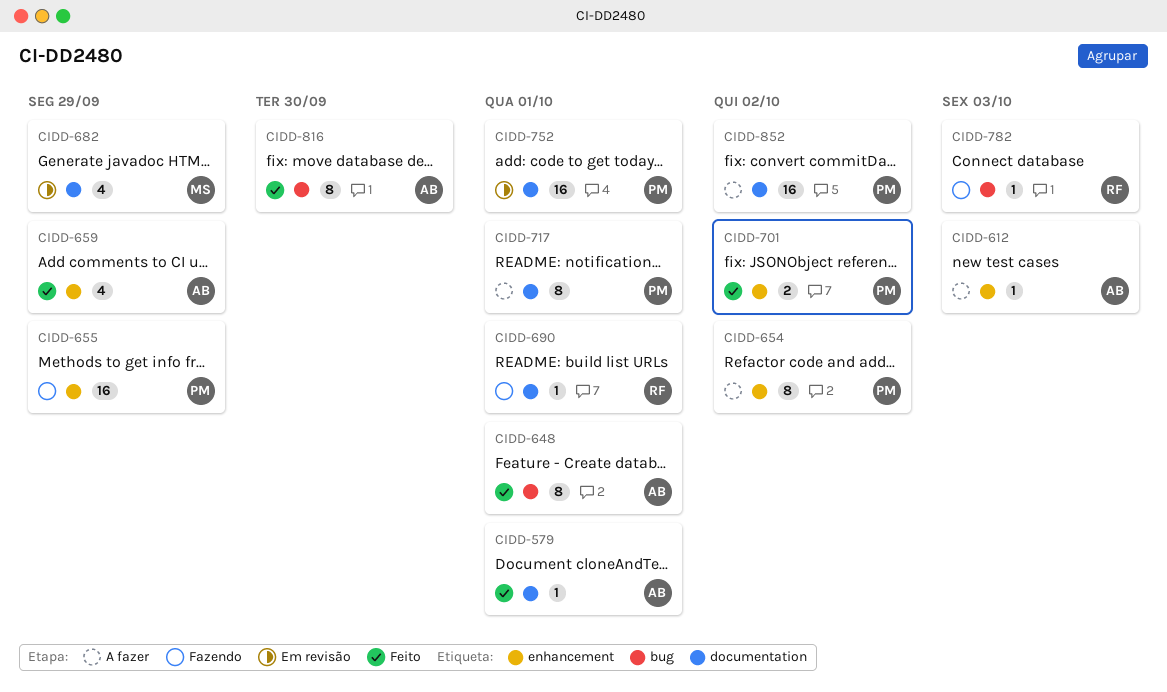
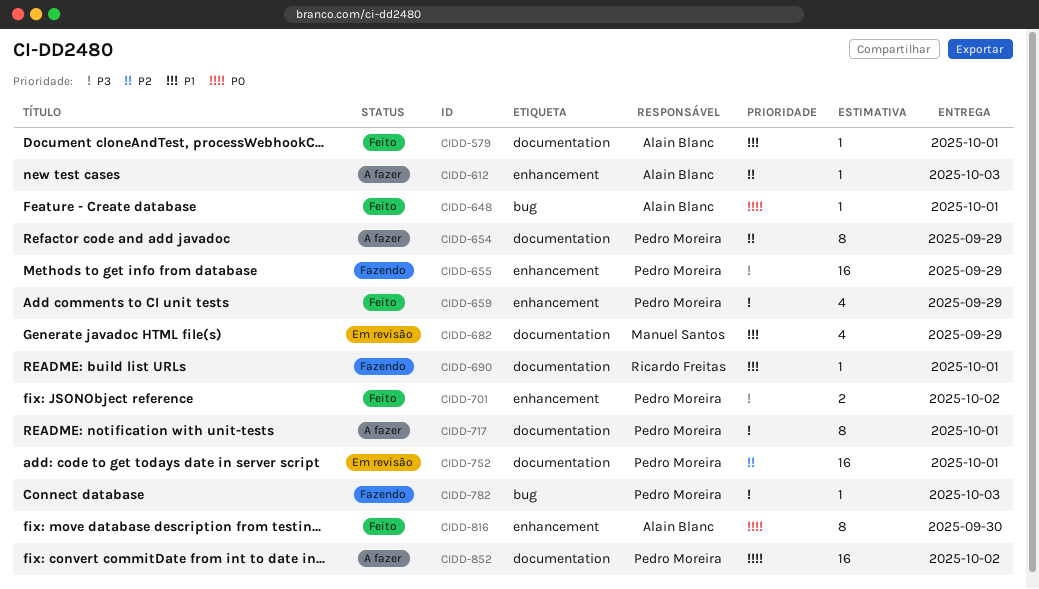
CIDD-648, estimate: 8 -> 1
CIDD-654, label: enhancement -> documentation
CIDD-654, due: Oct 2 -> Sep 29
CIDD-659, owner: Alain Blanc -> Pedro Moreira
CIDD-782, owner: Ricardo Freitas -> Pedro Moreira
CIDD-816, label: bug -> enhancement

